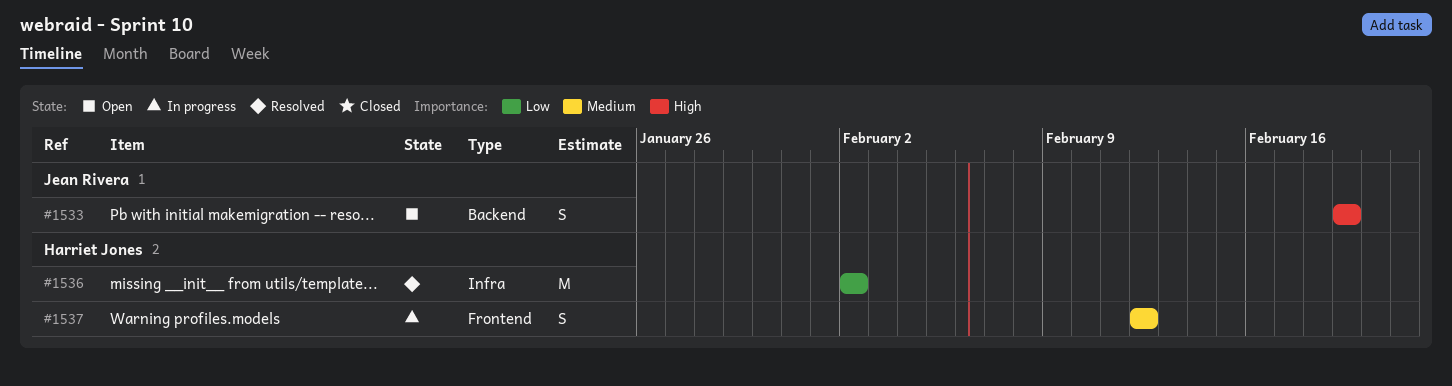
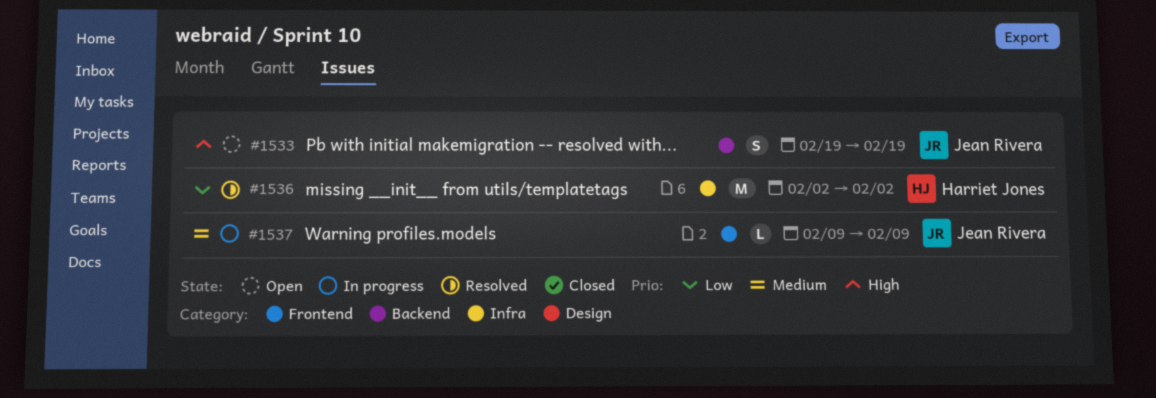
#1537, owner: Harriet Jones -> Jean Rivera
#1537, estimate: S -> L
#1537, start: Feb 12 -> Feb 9
#1537, due: Feb 12 -> Feb 9

